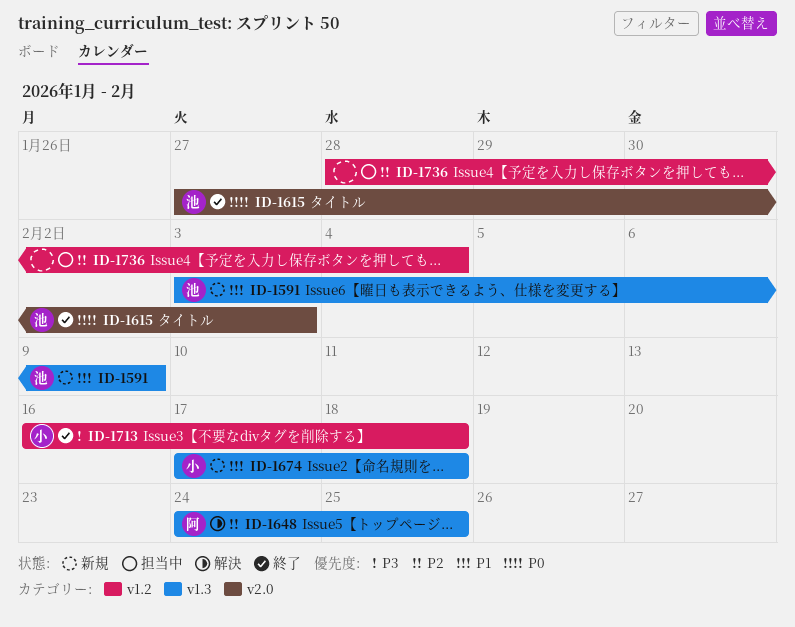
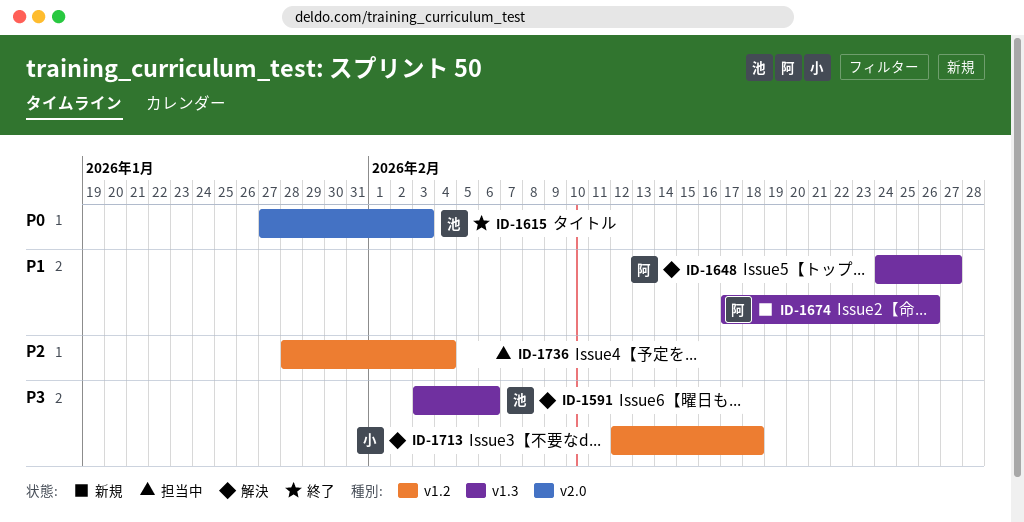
ID-1591, status: 新規 -> 解決
ID-1591, priority: P1 -> P3
ID-1591, due: Feb 9 -> Feb 6
ID-1648, priority: P2 -> P1
ID-1648, due: Feb 25 -> Feb 27
ID-1674, owner: 小 -> 阿
ID-1674, due: Feb 18 -> Feb 26
ID-1713, status: 終了 -> 解決
ID-1713, start: Feb 16 -> Feb 12

